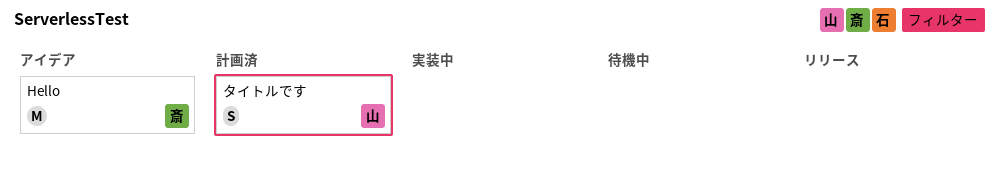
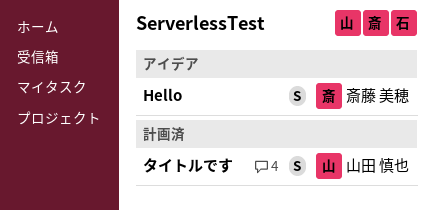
Hello, estimate: M -> S

